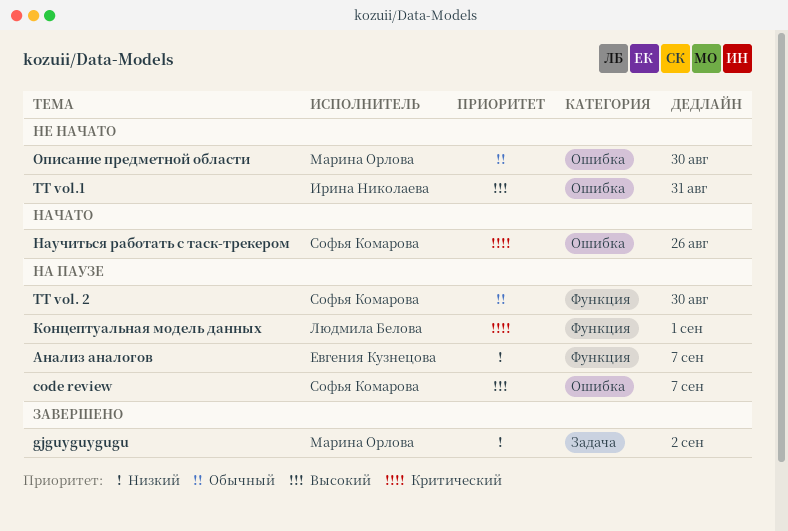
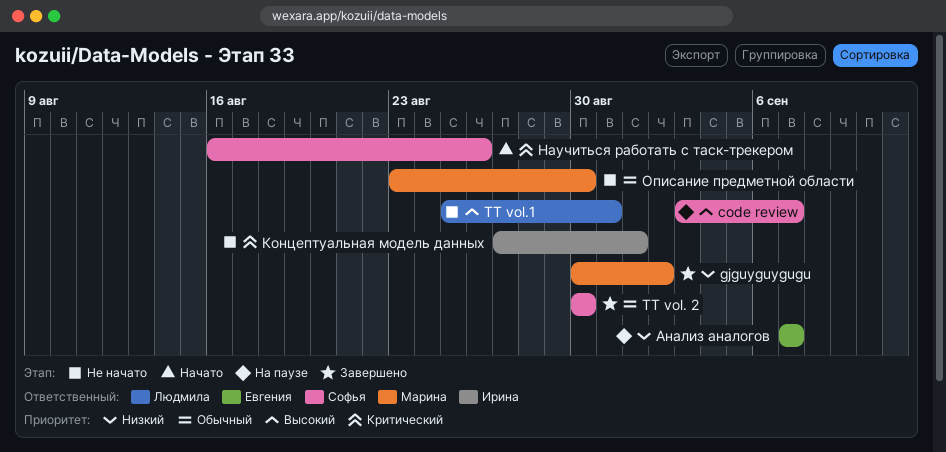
TT vol. 2, status: На паузе -> Завершено
TT vol.1, owner: Ирина Николаева -> Людмила Белова
Концептуальная модель данных, status: На паузе -> Не начато
Концептуальная модель данных, owner: Людмила Белова -> Ирина Николаева

